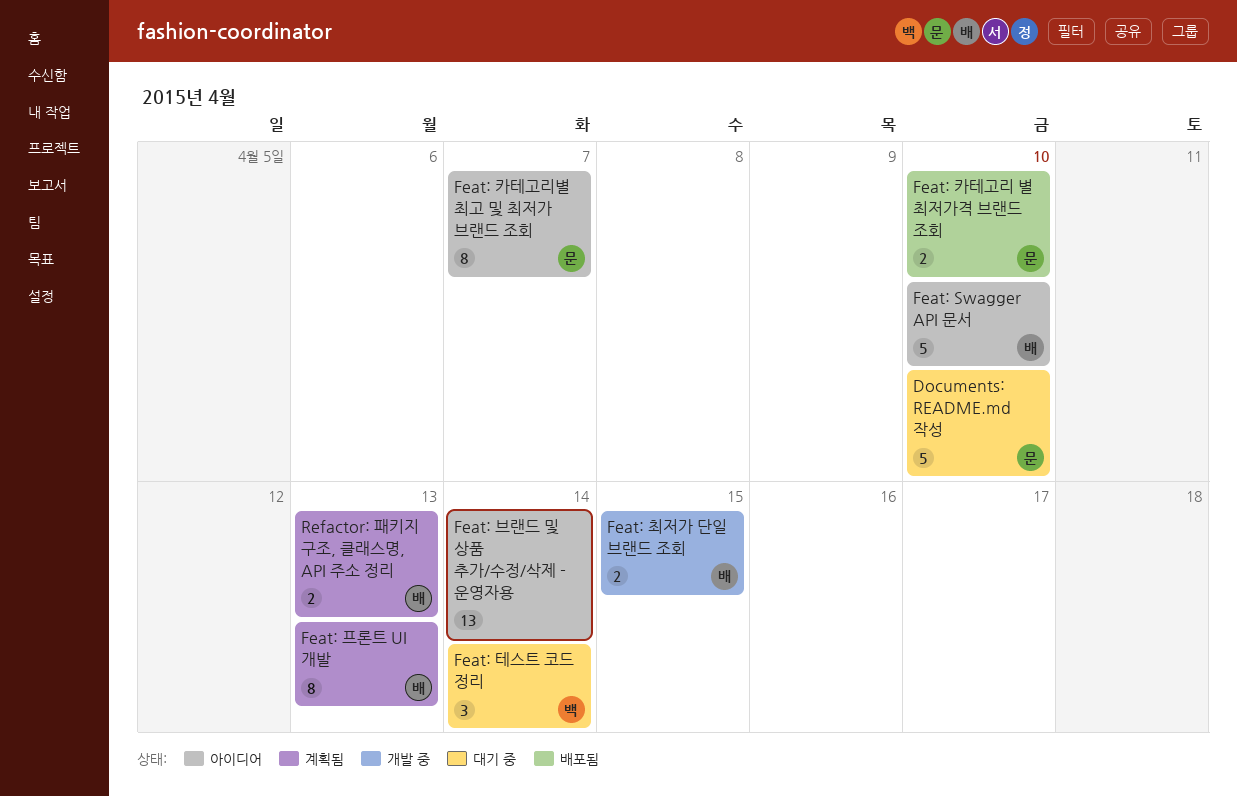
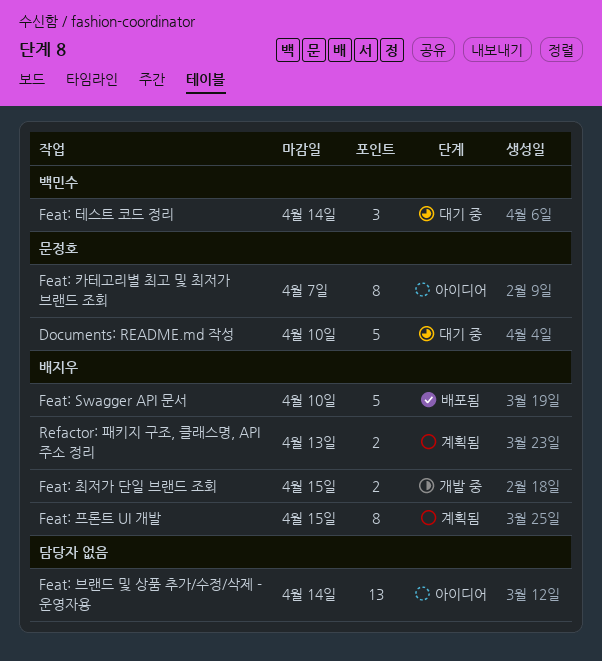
Feat: Swagger API 문서, status: 아이디어 -> 배포됨
Feat: 카테고리 별 최저가격 브랜드 조회: present -> none
Feat: 프론트 UI 개발, due: Apr 13 -> Apr 15

